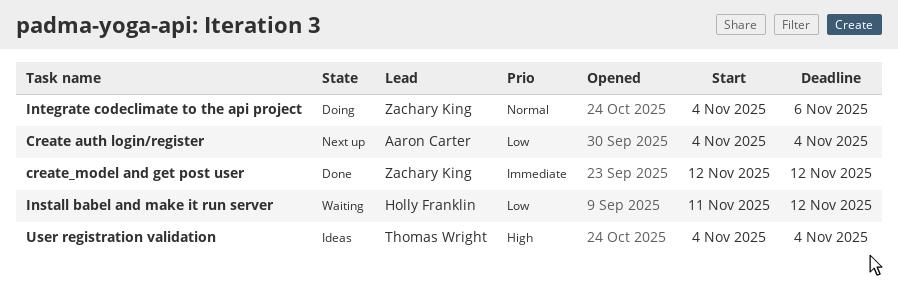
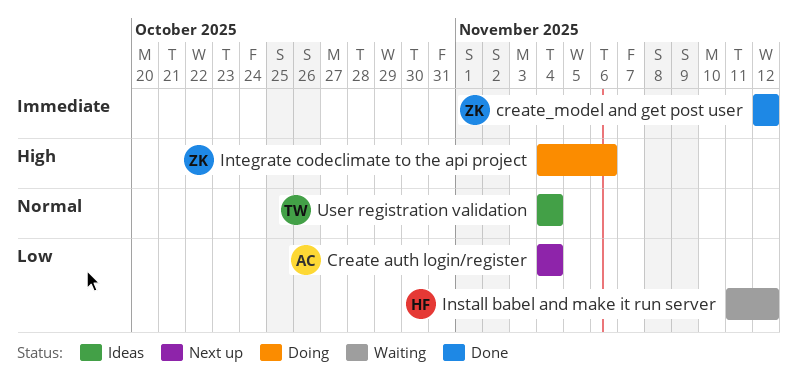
Integrate codeclimate to the api project, priority: Normal -> High
User registration validation, priority: High -> Normal

